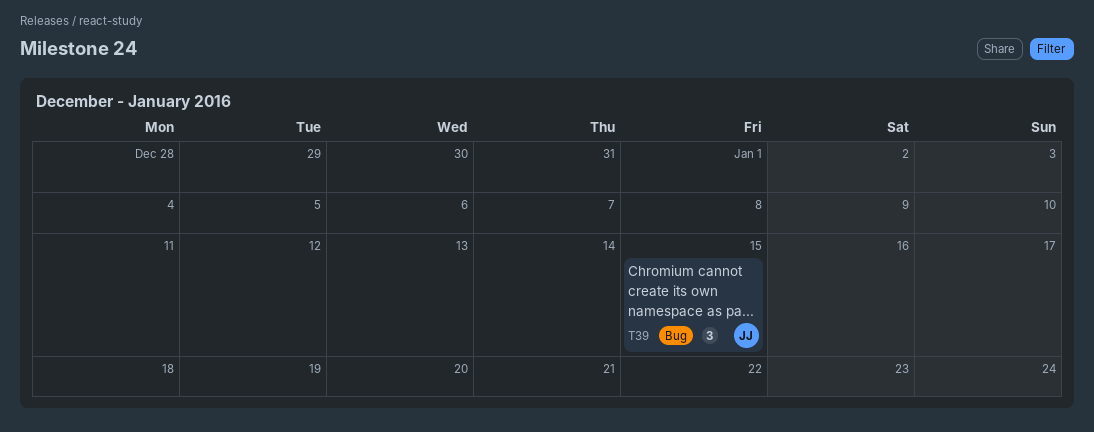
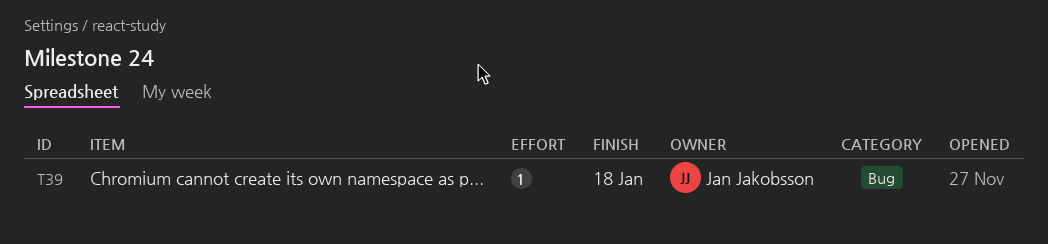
T39, estimate: 3 -> 1
T39, due: Jan 15 -> Jan 18

